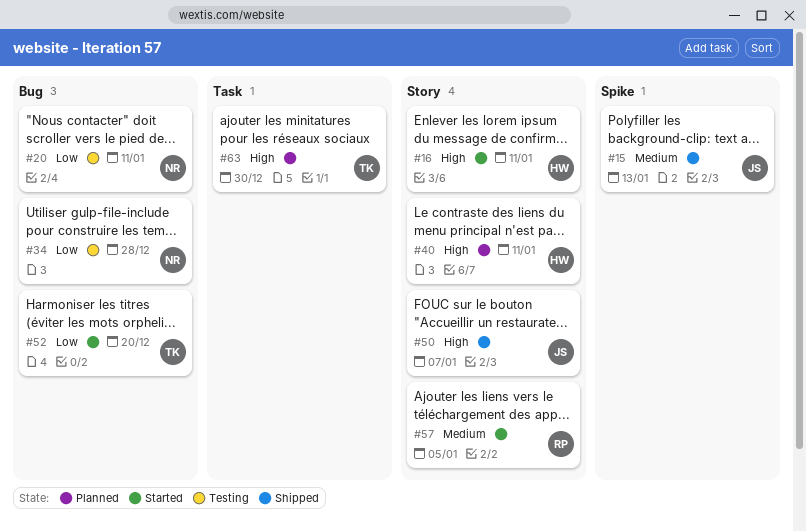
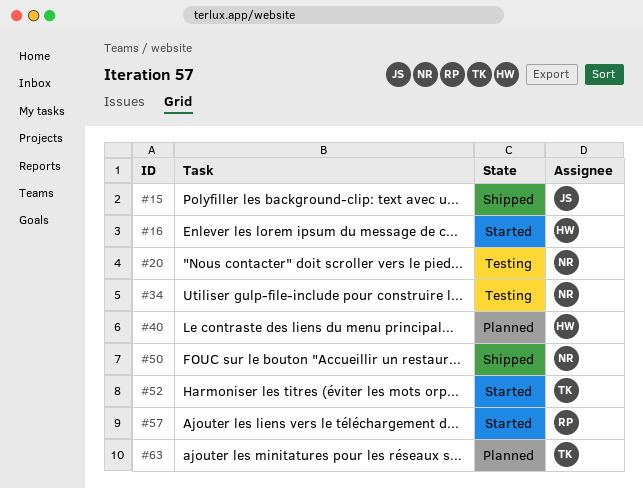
#50, owner: JS -> NR

